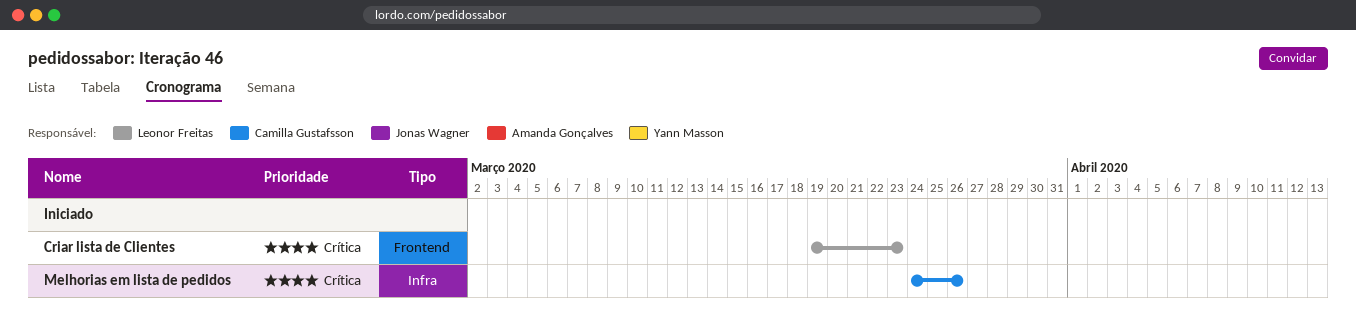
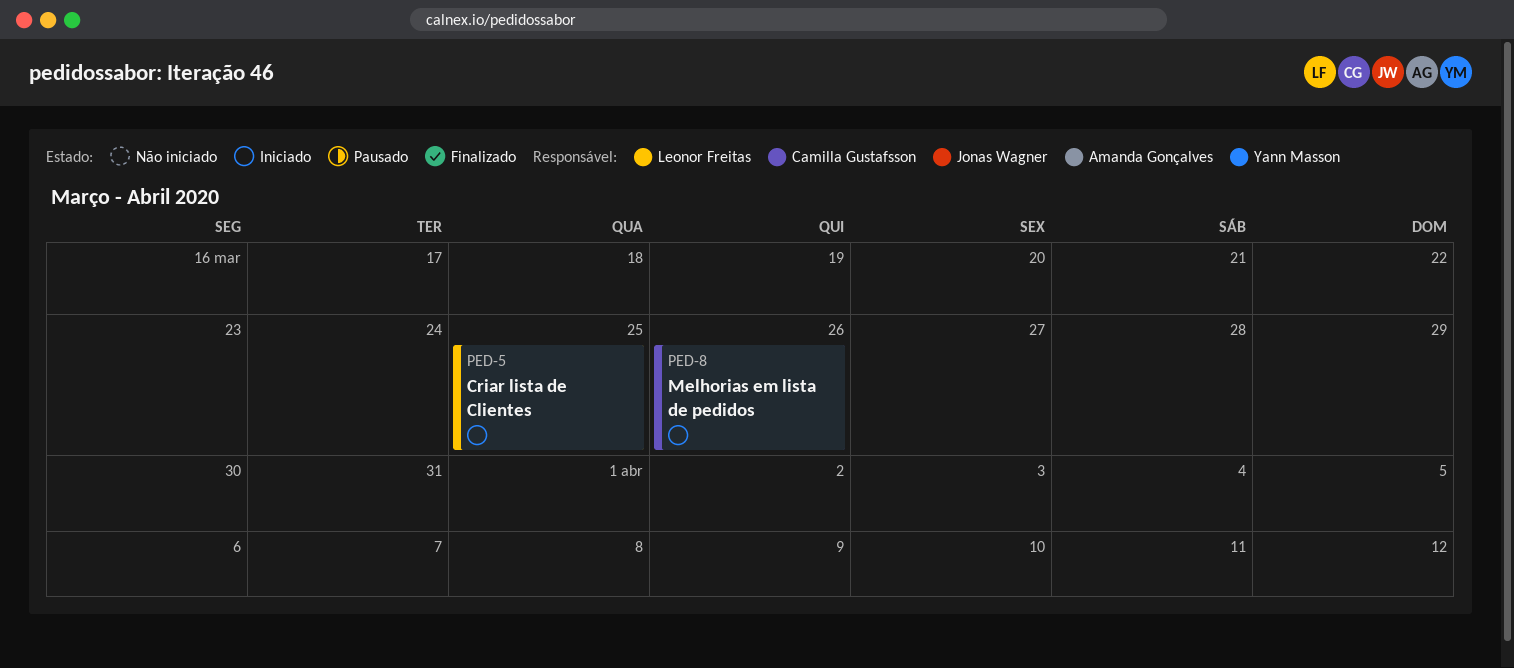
Criar lista de Clientes, due: Mar 23 -> Mar 25

